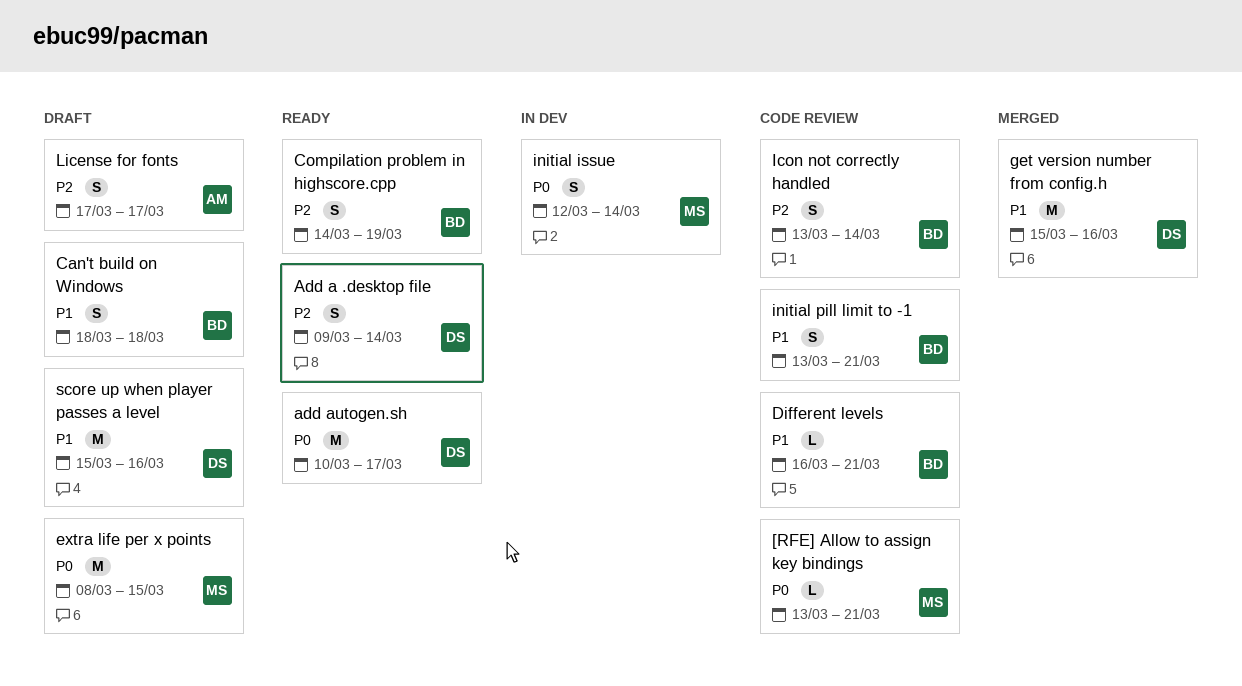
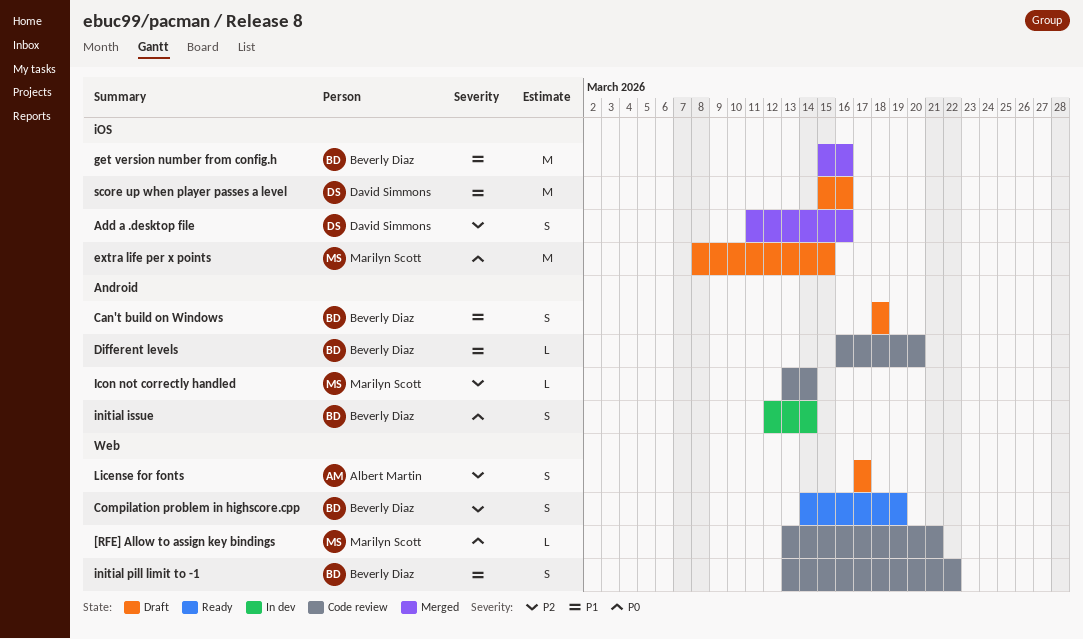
Add a .desktop file, status: Ready -> Merged
Add a .desktop file, start: Mar 9 -> Mar 11
Add a .desktop file, due: Mar 14 -> Mar 16
add autogen.sh: present -> none
Different levels, due: Mar 21 -> Mar 20
get version number from config.h, owner: David Simmons -> Beverly Diaz
Icon not correctly handled, owner: Beverly Diaz -> Marilyn Scott
Icon not correctly handled, estimate: S -> L
initial issue, owner: Marilyn Scott -> Beverly Diaz
initial pill limit to -1, due: Mar 21 -> Mar 22

